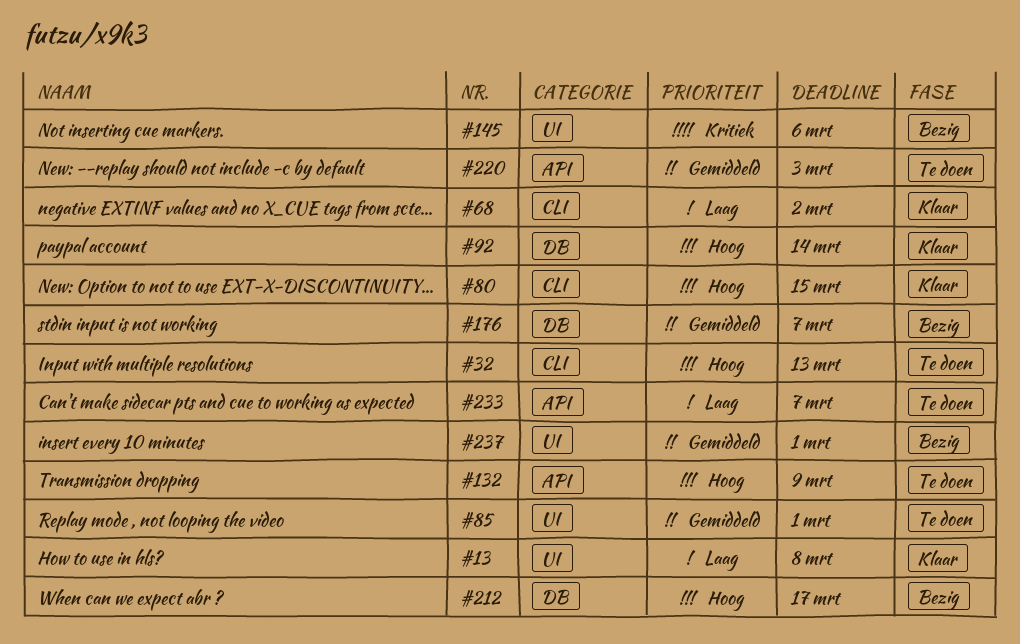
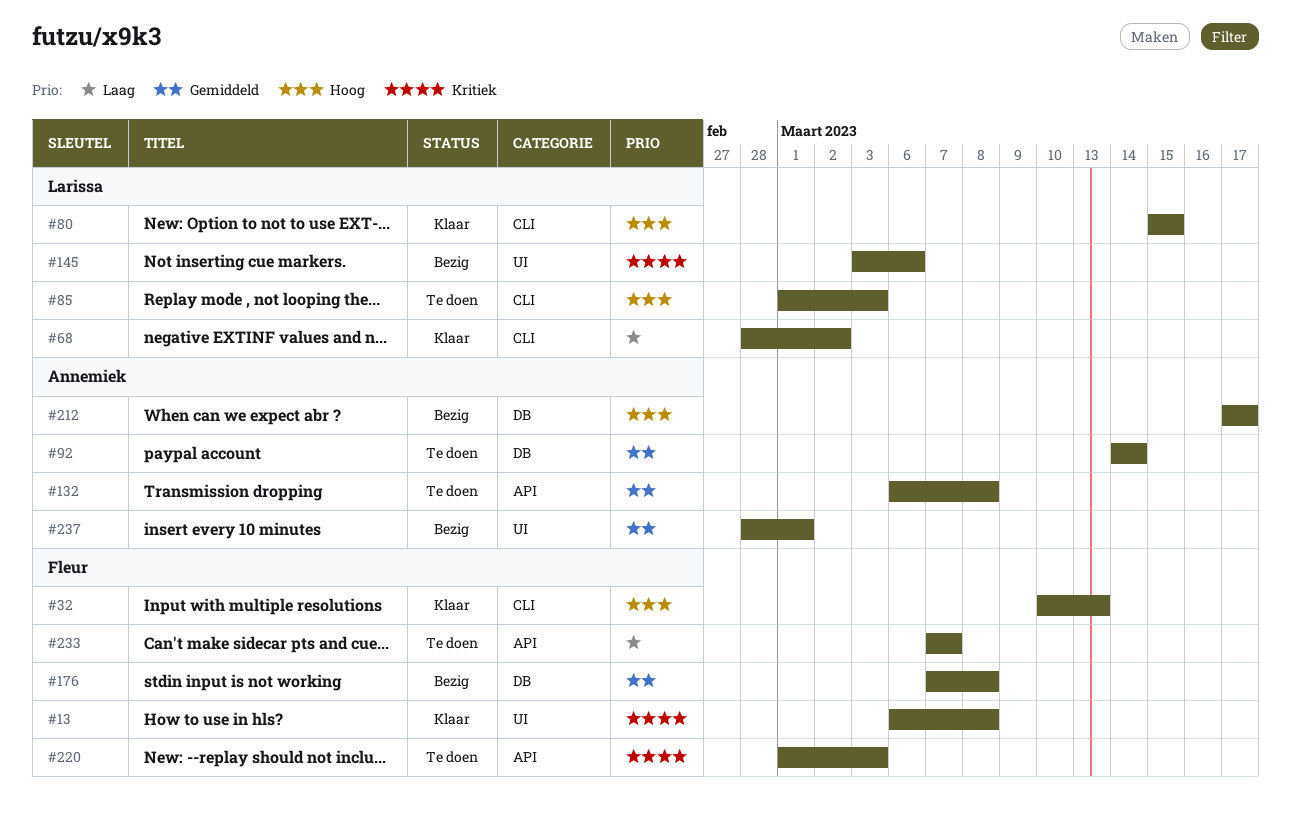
#13, priority: Laag -> Kritiek
#32, status: Te doen -> Klaar
#85, priority: Gemiddeld -> Hoog
#85, label: UI -> CLI
#85, due: Mar 1 -> Mar 3
#92, status: Klaar -> Te doen
#92, priority: Hoog -> Gemiddeld
#132, priority: Hoog -> Gemiddeld
#132, due: Mar 9 -> Mar 8
#176, due: Mar 7 -> Mar 8
#220, priority: Gemiddeld -> Kritiek

